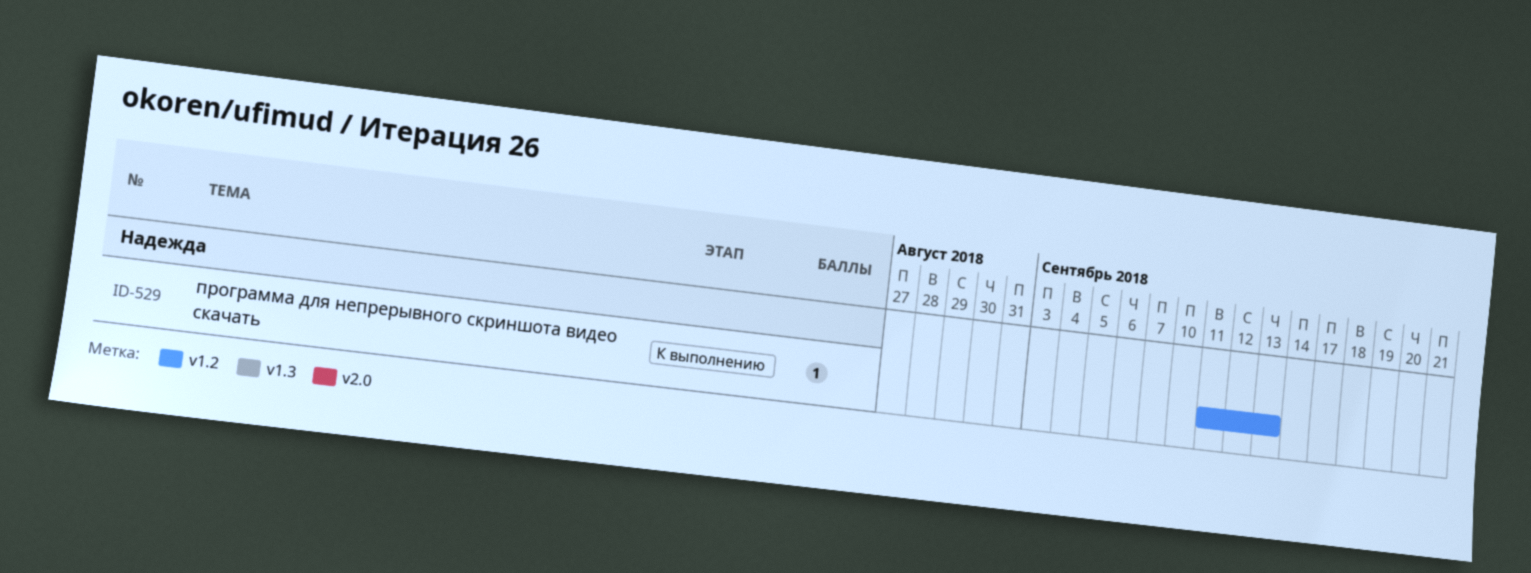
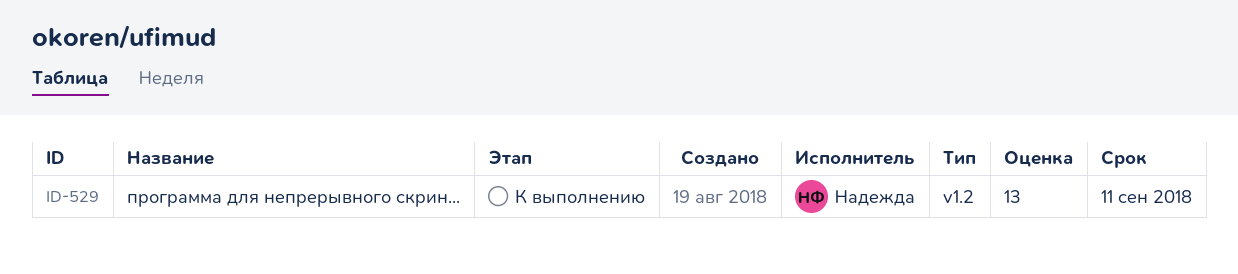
ID-529, estimate: 1 -> 13
ID-529, due: Sep 13 -> Sep 11

